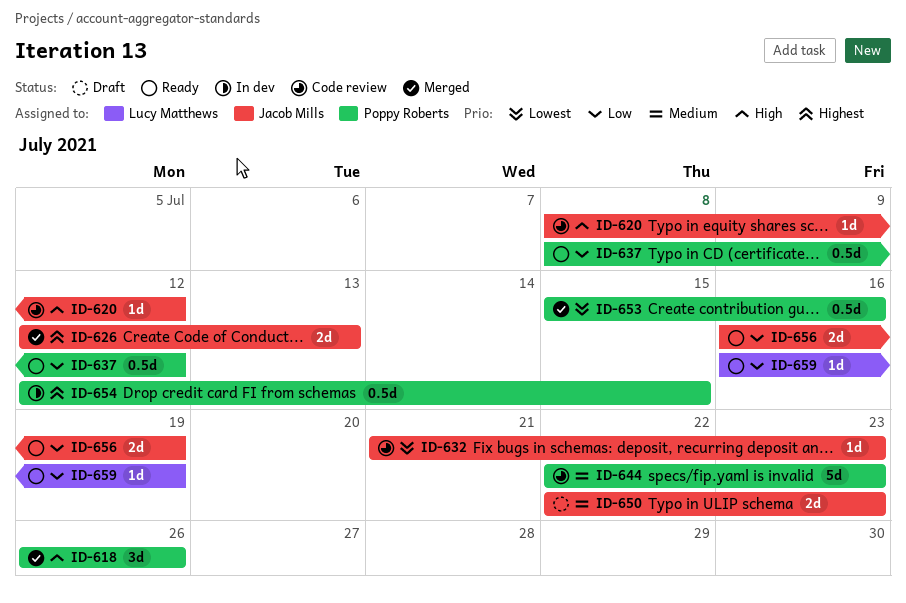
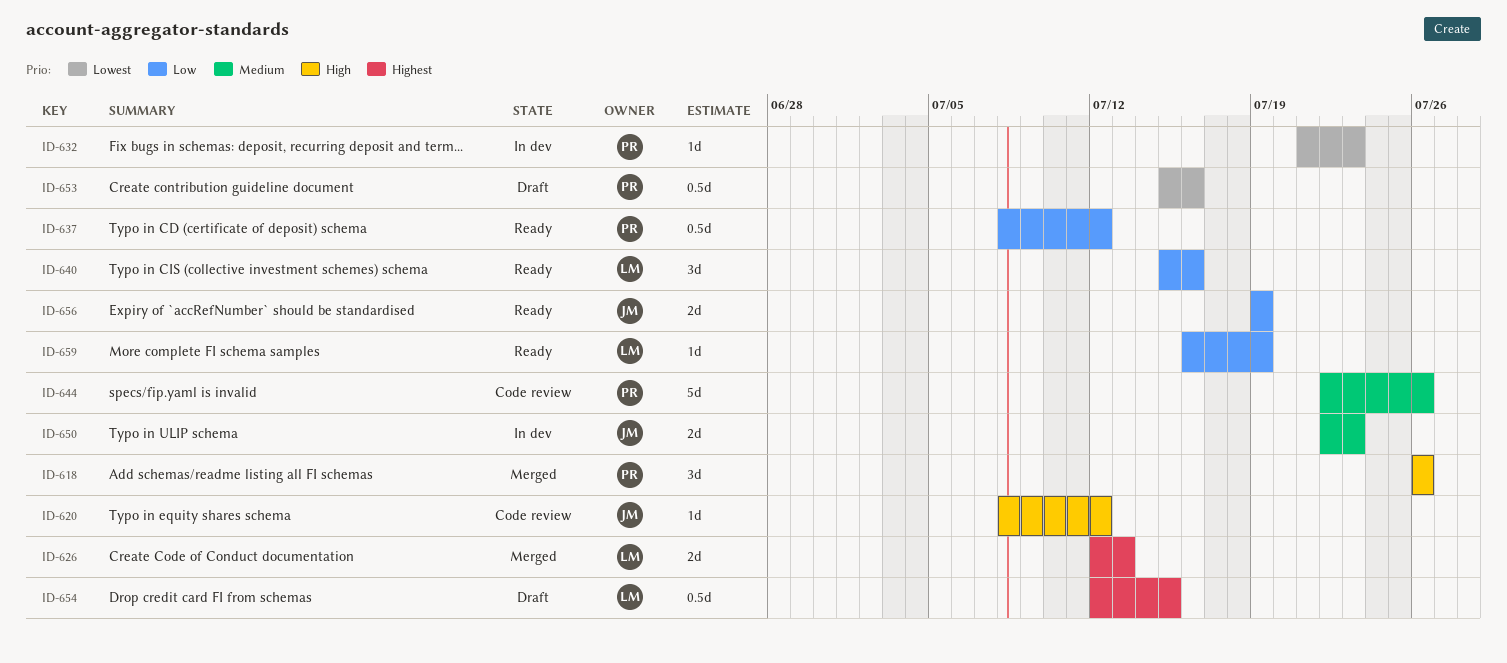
ID-626, owner: Jacob Mills -> Lucy Matthews
ID-632, status: Code review -> In dev
ID-632, owner: Jacob Mills -> Poppy Roberts
ID-640: none -> present
ID-644, due: Jul 23 -> Jul 26
ID-650, status: Draft -> In dev
ID-653, status: Merged -> Draft
ID-654, status: In dev -> Draft
ID-654, owner: Poppy Roberts -> Lucy Matthews
ID-656, start: Jul 16 -> Jul 19

